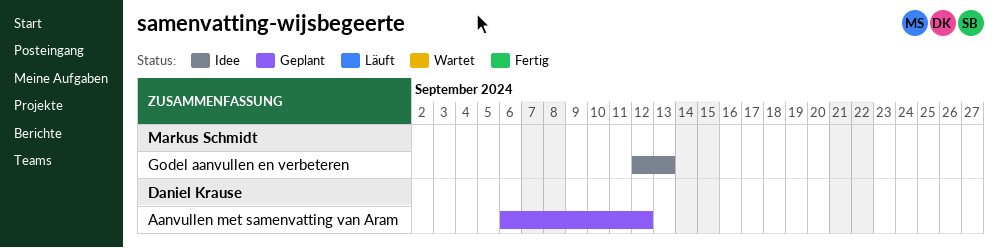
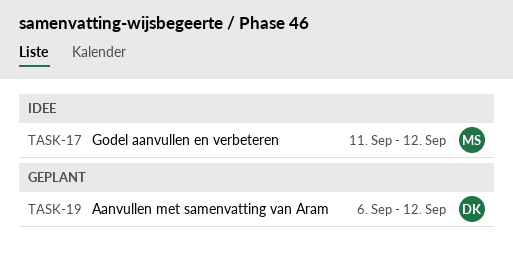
Godel aanvullen en verbeteren, start: Sep 12 -> Sep 11
Godel aanvullen en verbeteren, due: Sep 13 -> Sep 12

